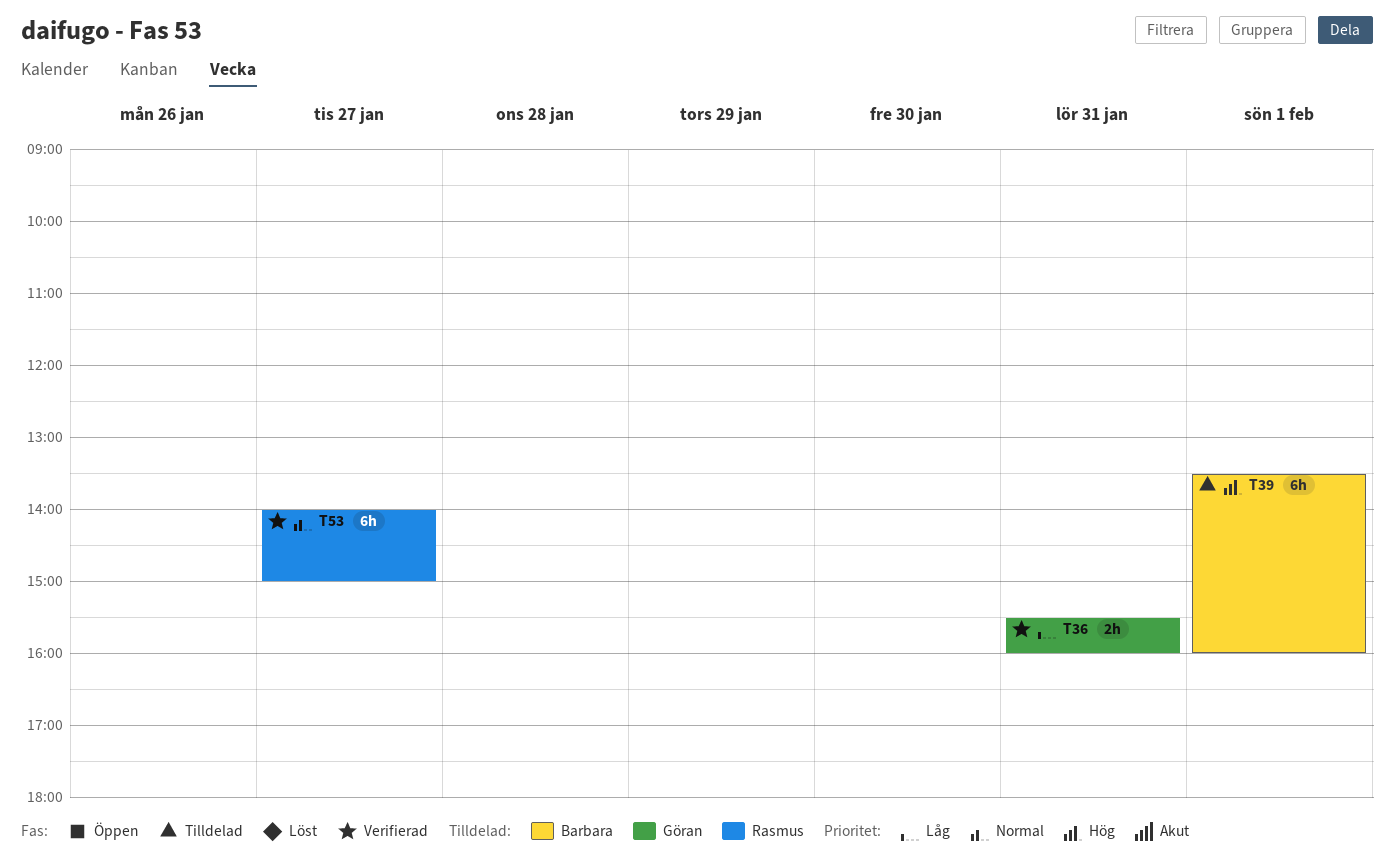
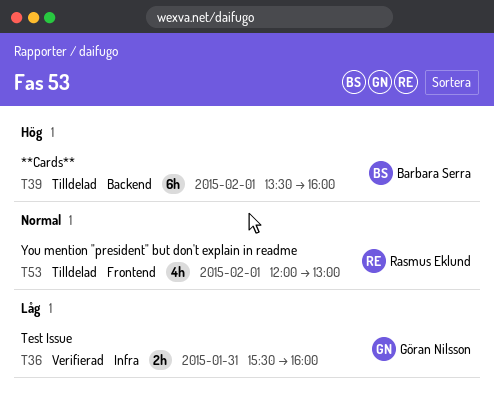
T53, status: Verifierad -> Tilldelad
T53, estimate: 6h -> 4h
T53, day: Jan 27 -> Feb 1
T53, begins: 14:00 -> 12:00
T53, ends: 15:00 -> 13:00

